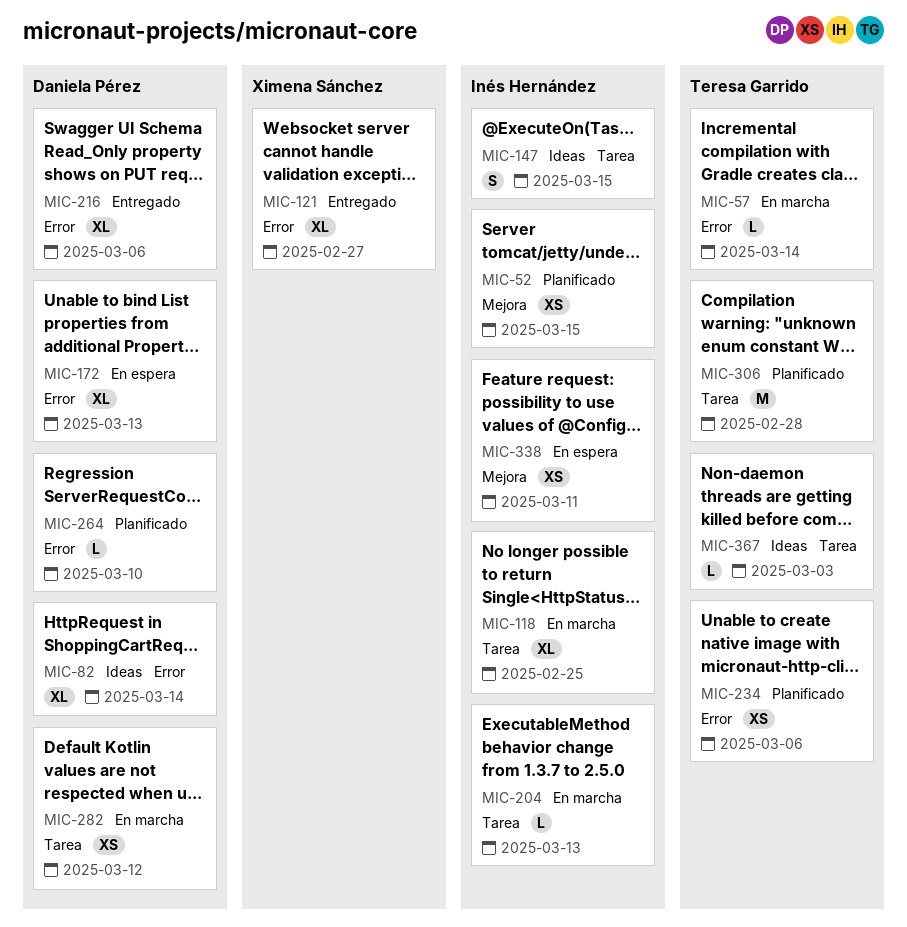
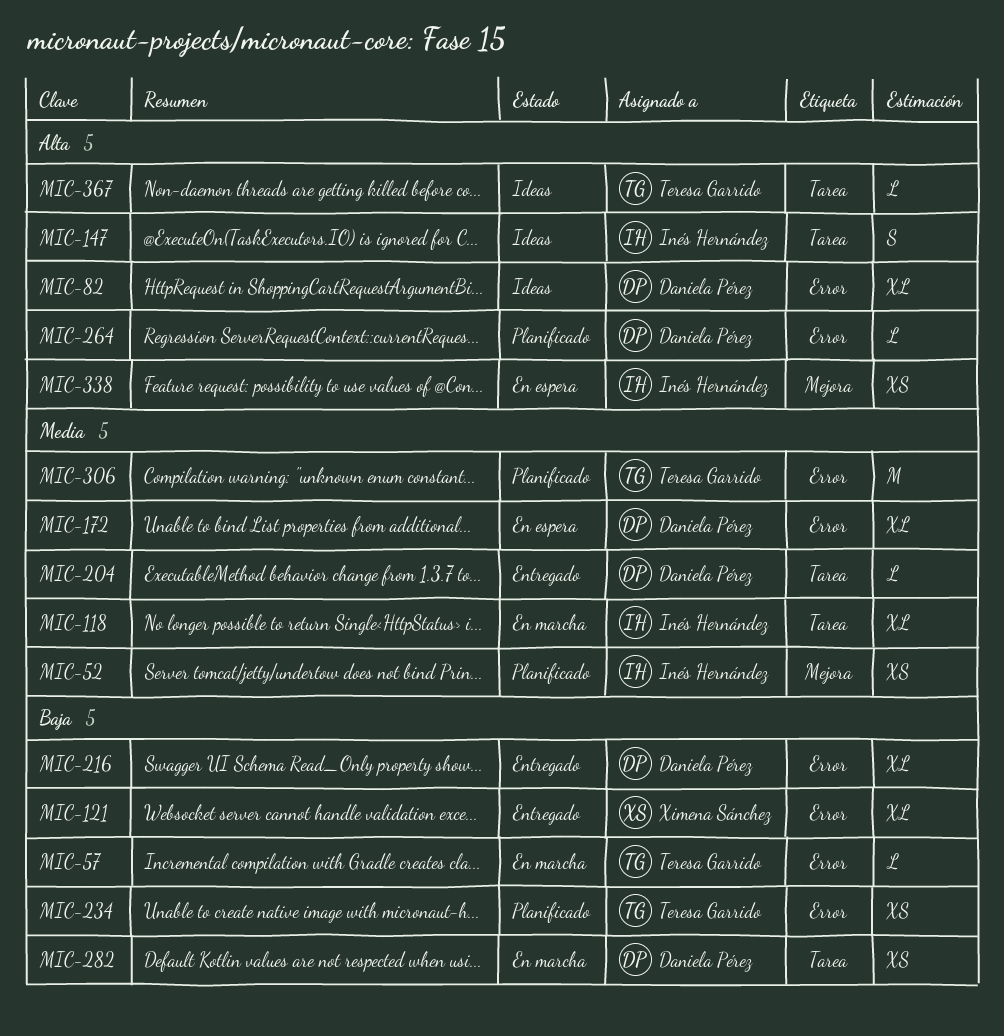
MIC-204, status: En marcha -> Entregado
MIC-204, owner: Inés Hernández -> Daniela Pérez
MIC-306, label: Tarea -> Error

